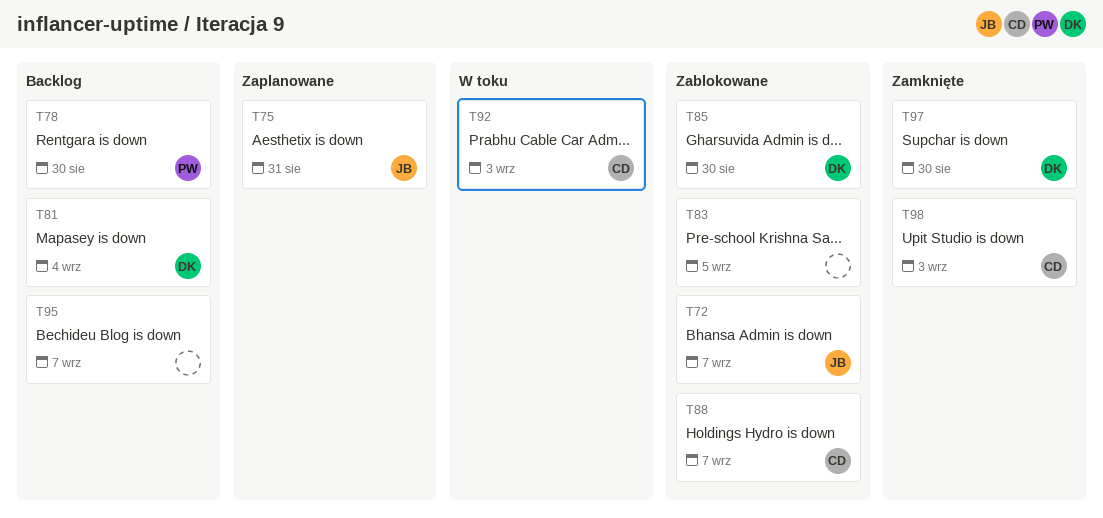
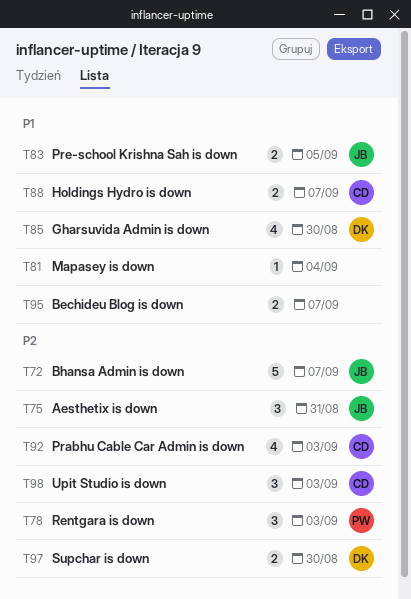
T78, due: Aug 30 -> Sep 3
T81, owner: DK -> none
T83, owner: none -> JB

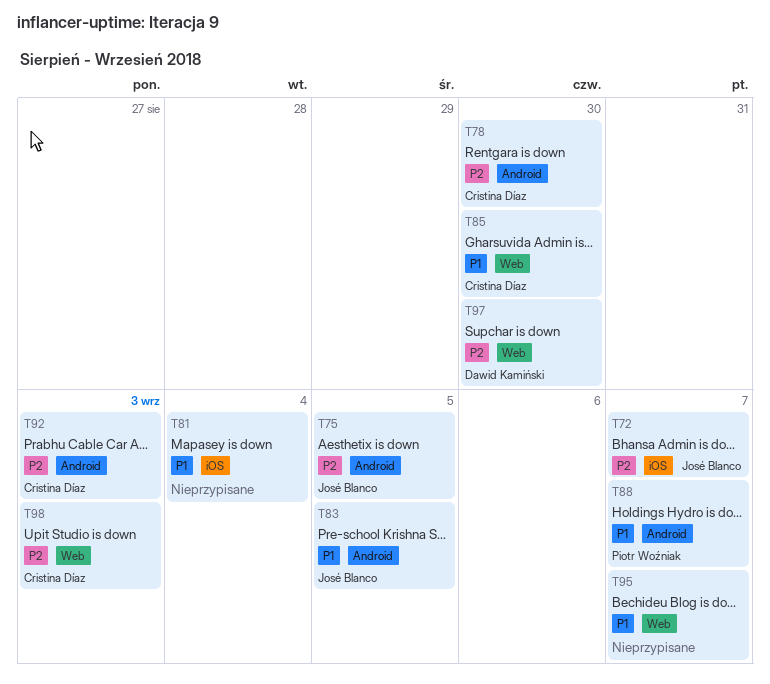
T75, due: Aug 31 -> Sep 5
T78, owner: Piotr Woźniak -> Cristina Díaz
T78, due: Sep 3 -> Aug 30
T85, owner: Dawid Kamiński -> Cristina Díaz
T88, owner: Cristina Díaz -> Piotr Woźniak

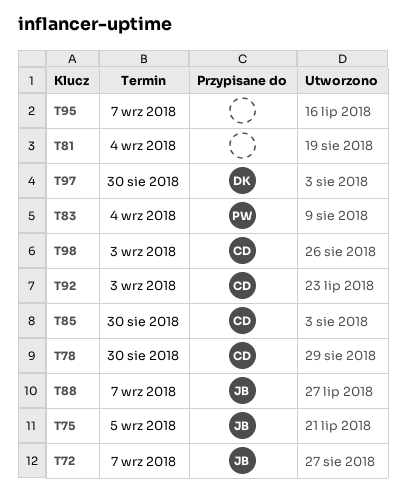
T83, owner: José Blanco -> Piotr Woźniak
T83, due: Sep 5 -> Sep 4
T88, owner: Piotr Woźniak -> José Blanco

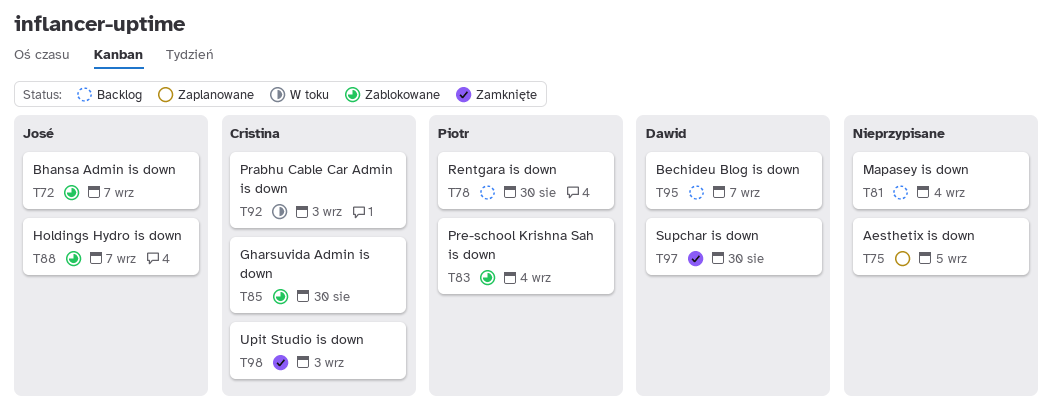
T75, owner: José -> none
T78, owner: Cristina -> Piotr
T95, owner: none -> Dawid

